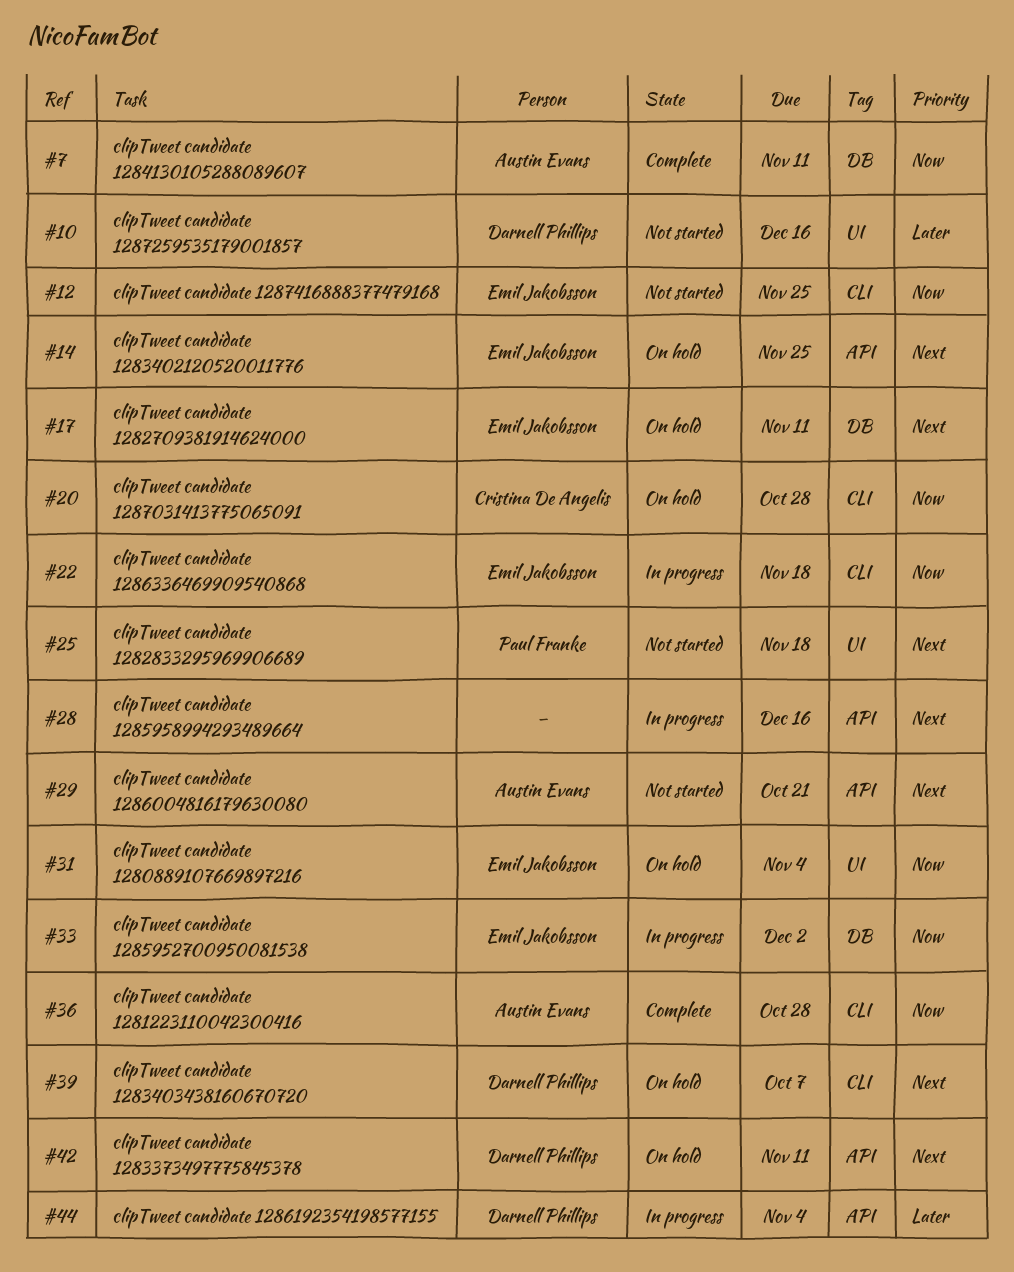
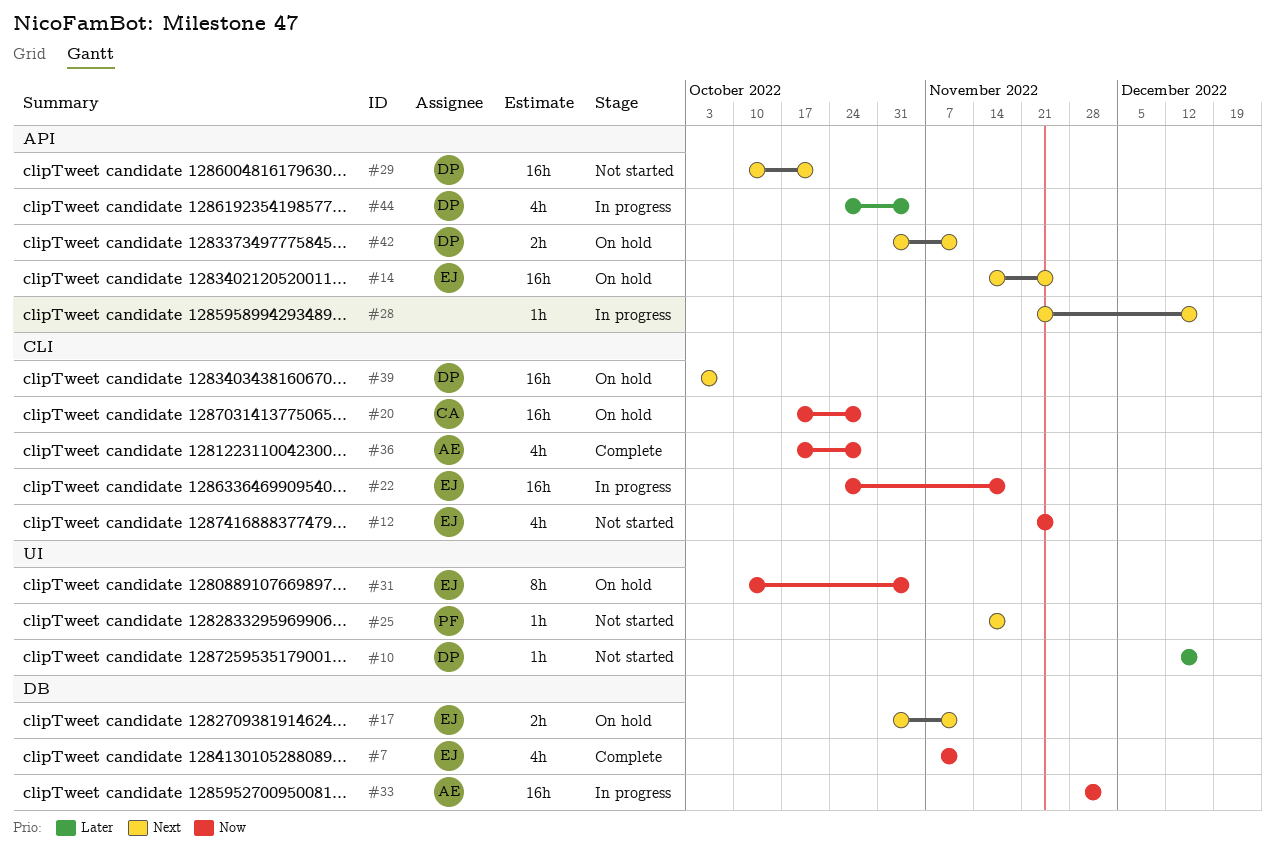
#7, owner: Austin Evans -> Emil Jakobsson
#29, owner: Austin Evans -> Darnell Phillips
#33, owner: Emil Jakobsson -> Austin Evans

